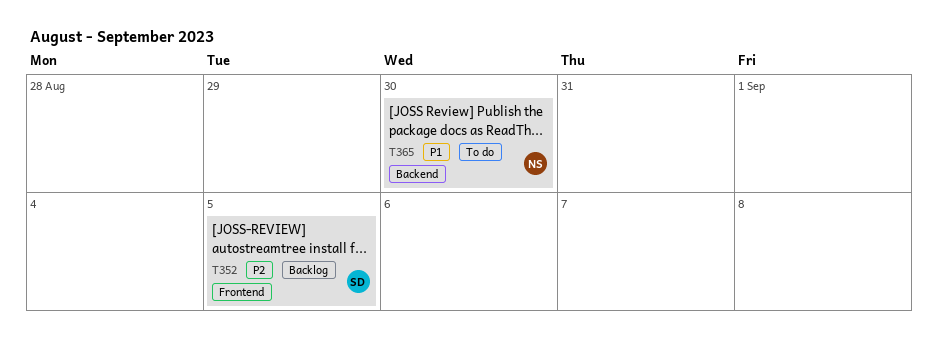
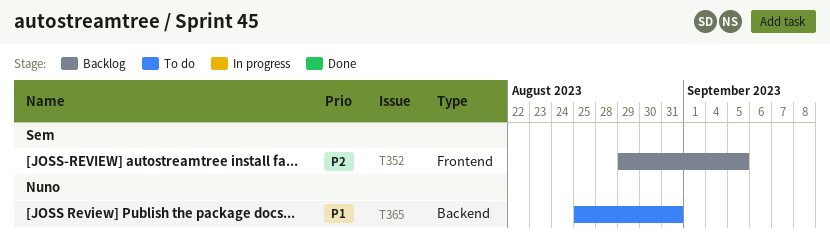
T365, due: Aug 30 -> Aug 31

